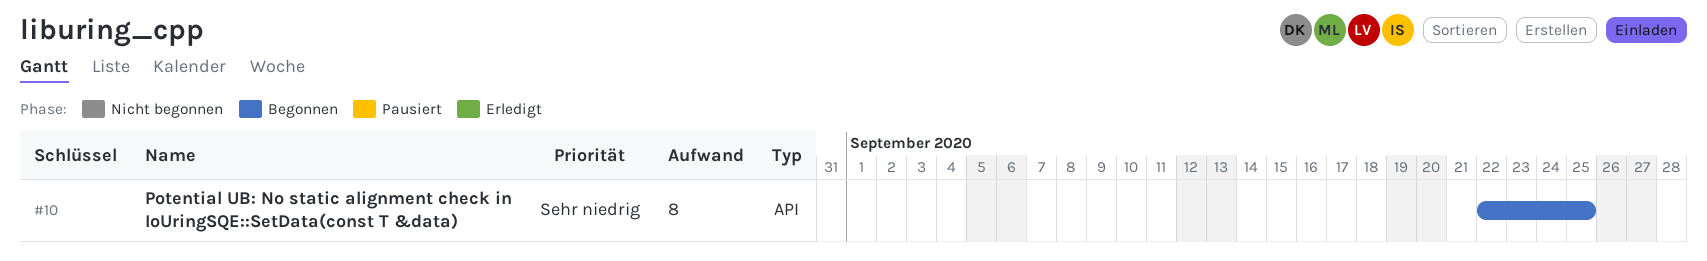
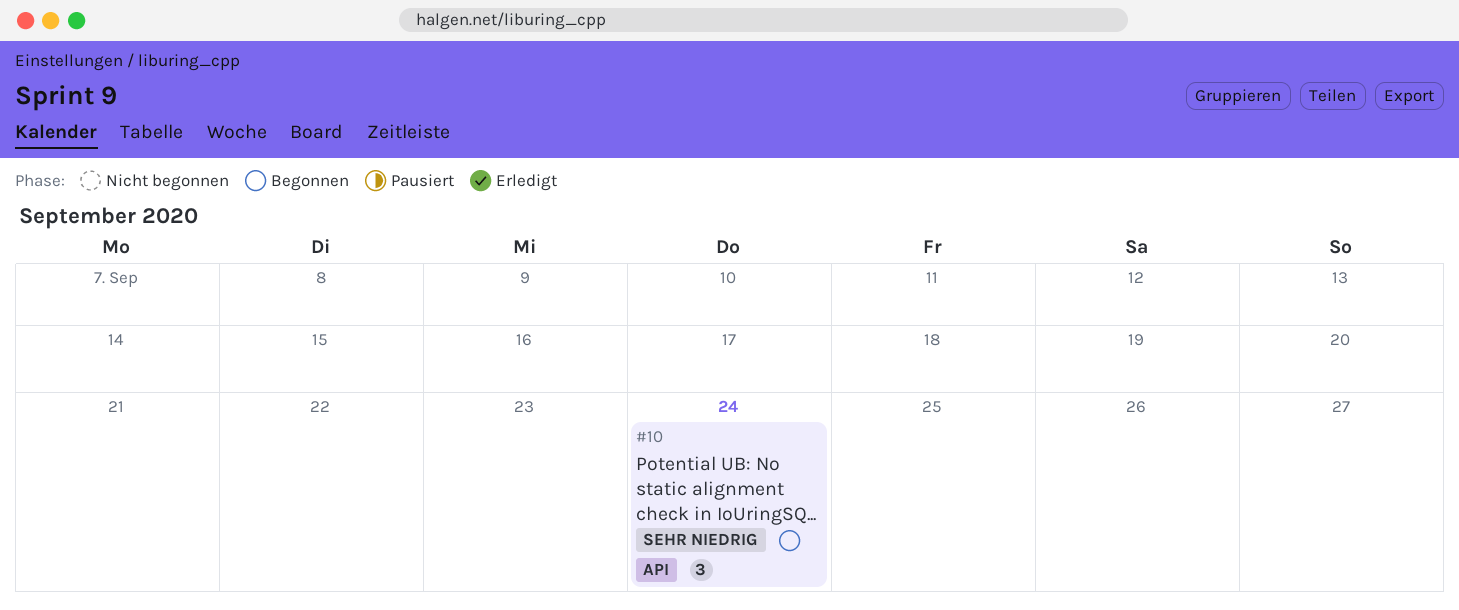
#10, estimate: 8 -> 3
#10, due: Sep 25 -> Sep 24

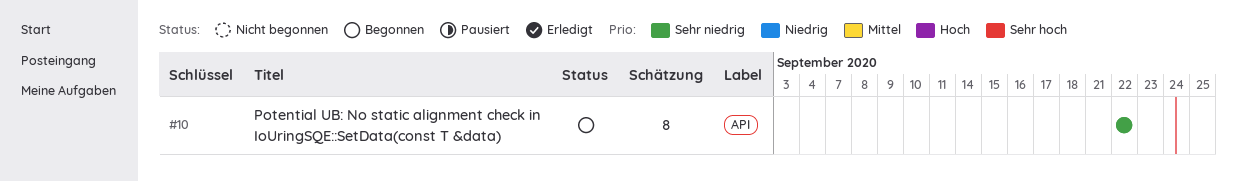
#10, estimate: 3 -> 8
#10, due: Sep 24 -> Sep 22

